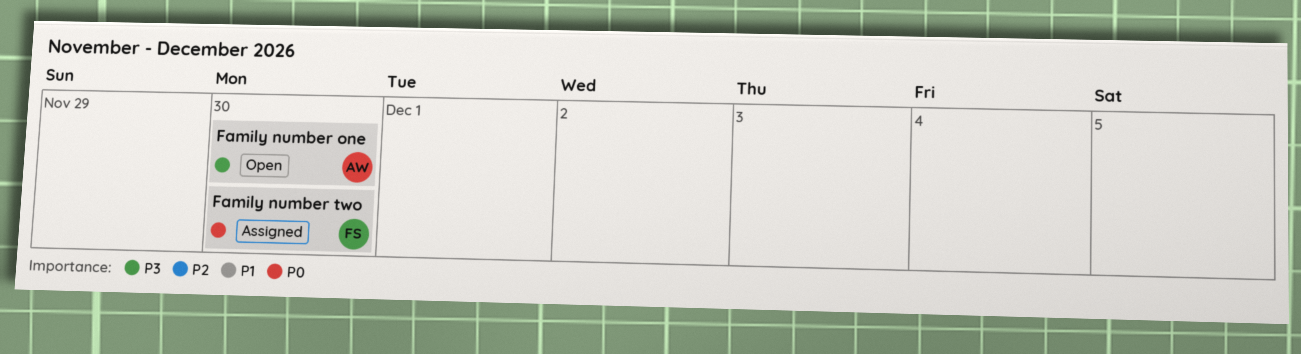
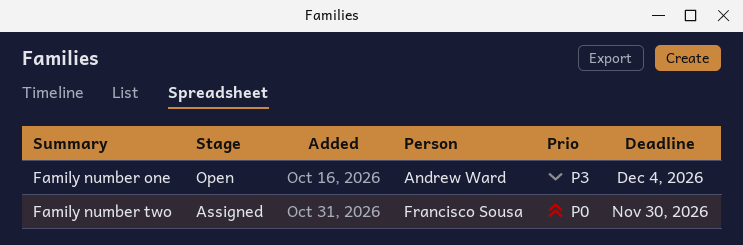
Family number one, due: Nov 30 -> Dec 4

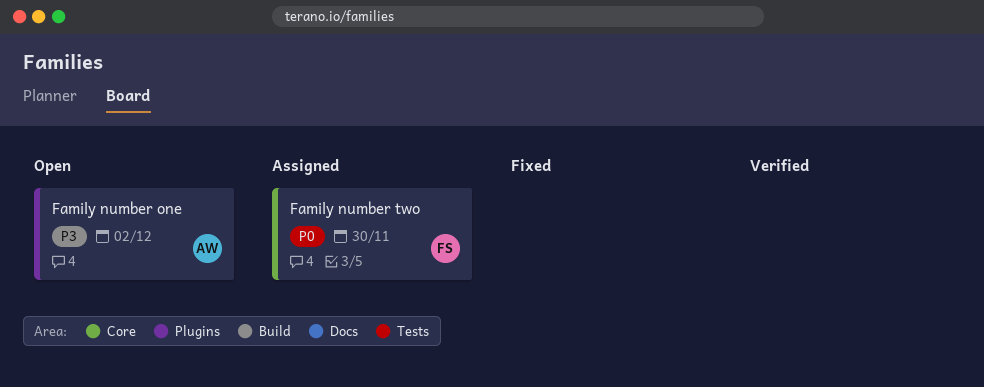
Family number one, due: Dec 4 -> Dec 2

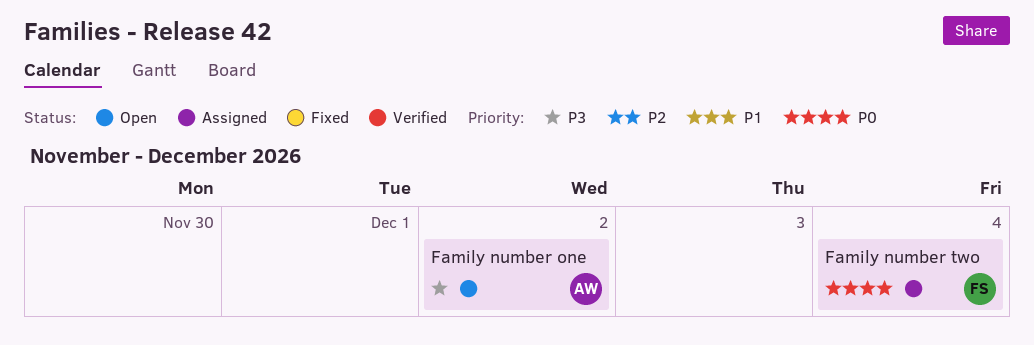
Family number two, due: Nov 30 -> Dec 4

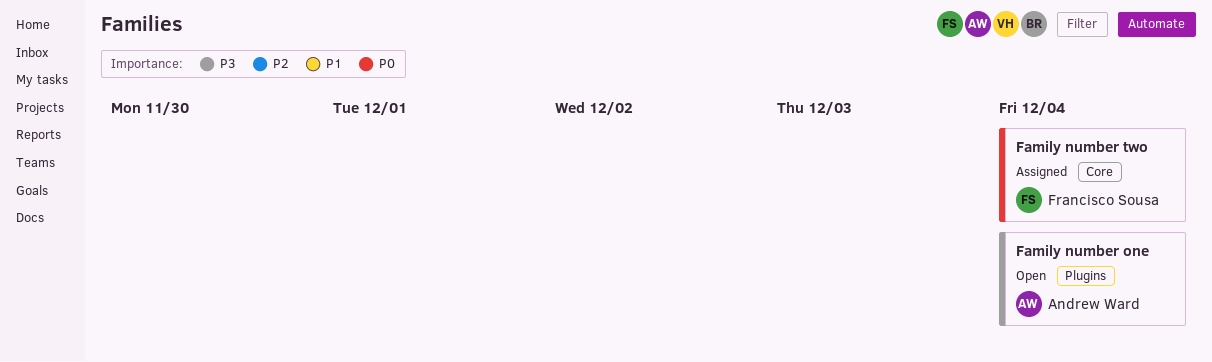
Family number one, due: Dec 2 -> Dec 4

